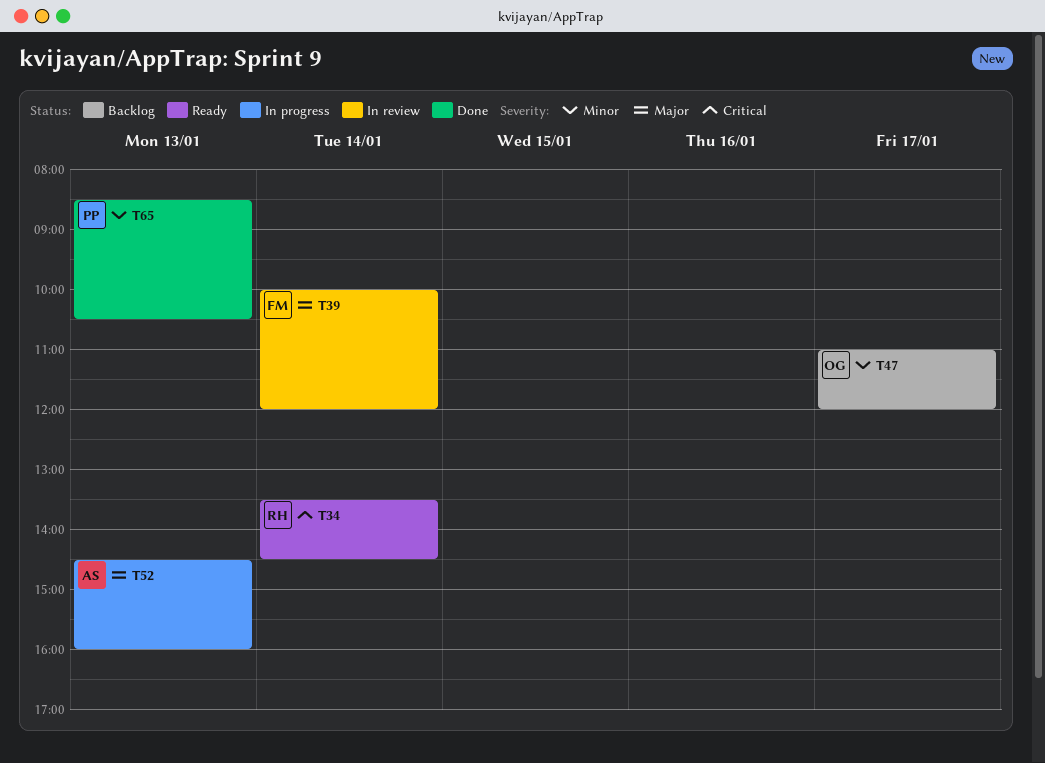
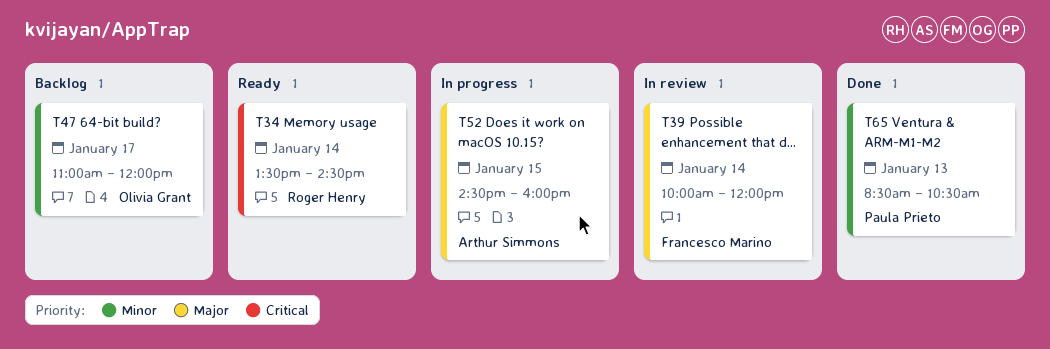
T52, day: Jan 13 -> Jan 15

